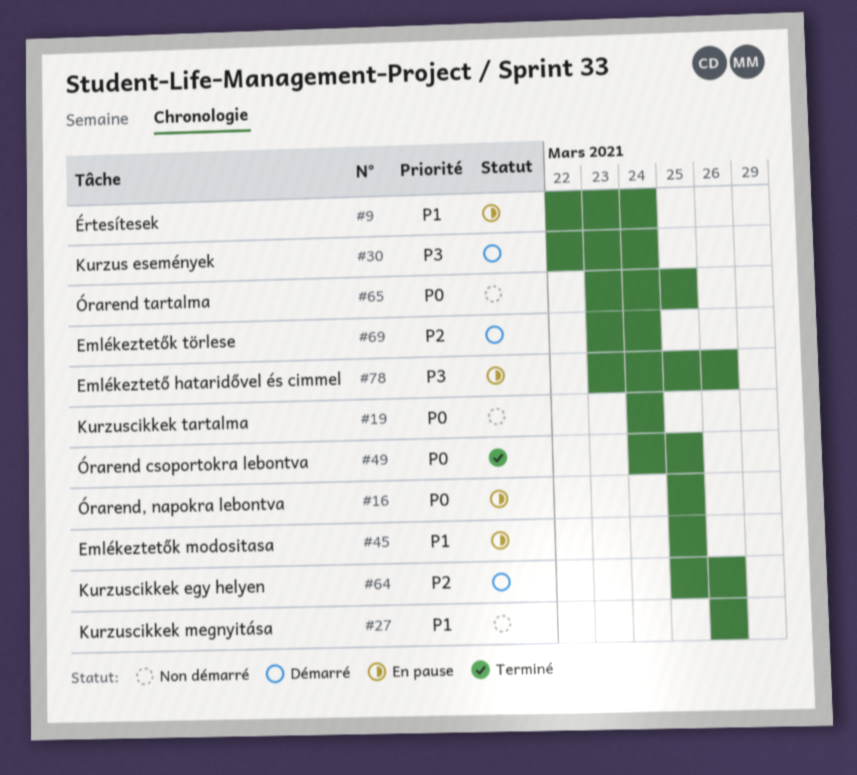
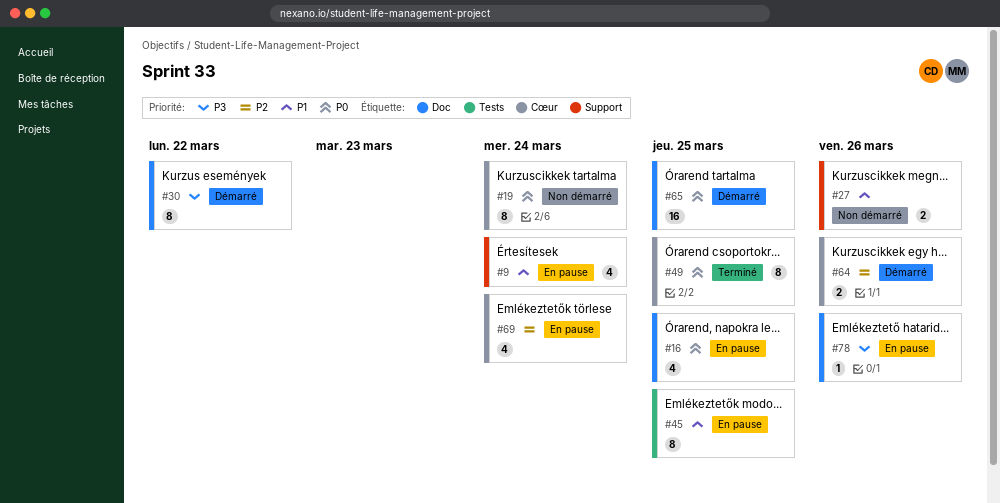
#30, due: Mar 24 -> Mar 22
#65, status: Non démarré -> Démarré
#69, status: Démarré -> En pause

